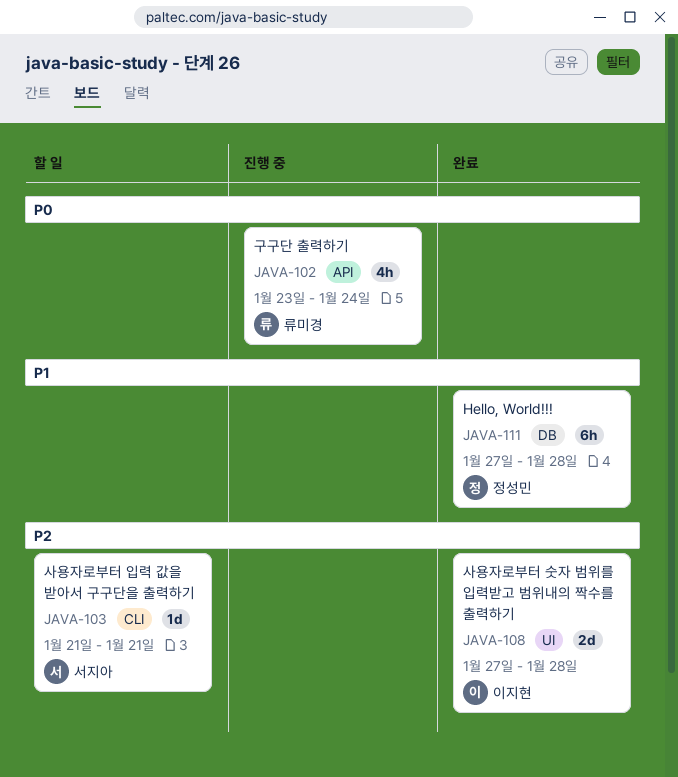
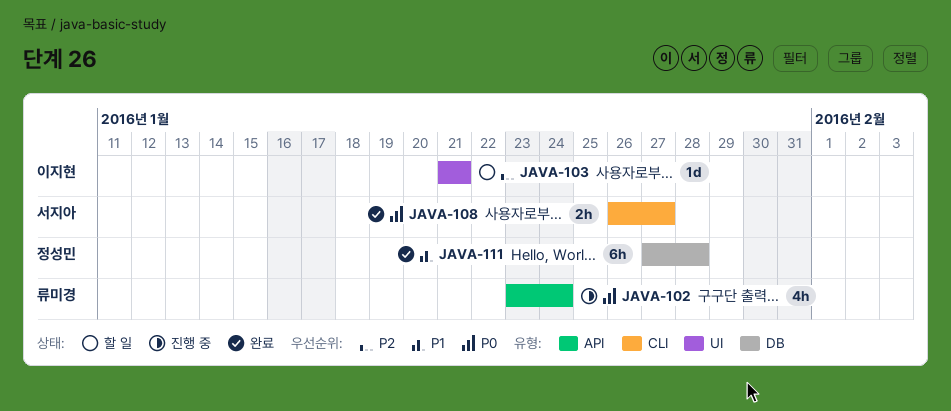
JAVA-103, owner: 서지아 -> 이지현
JAVA-103, label: CLI -> UI
JAVA-108, owner: 이지현 -> 서지아
JAVA-108, priority: P2 -> P0
JAVA-108, label: UI -> CLI
JAVA-108, estimate: 2d -> 2h
JAVA-108, start: Jan 27 -> Jan 26
JAVA-108, due: Jan 28 -> Jan 27

